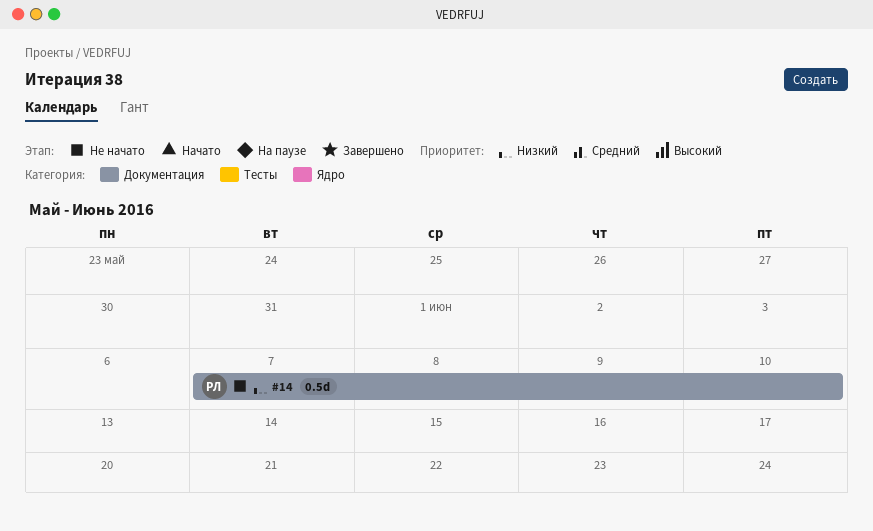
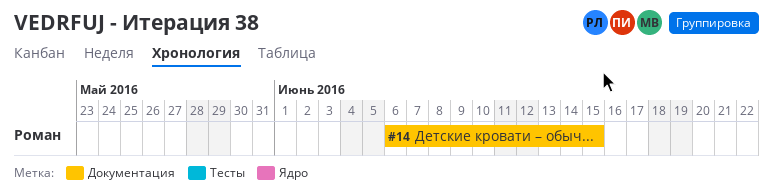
#14, start: Jun 7 -> Jun 6
#14, due: Jun 10 -> Jun 15

